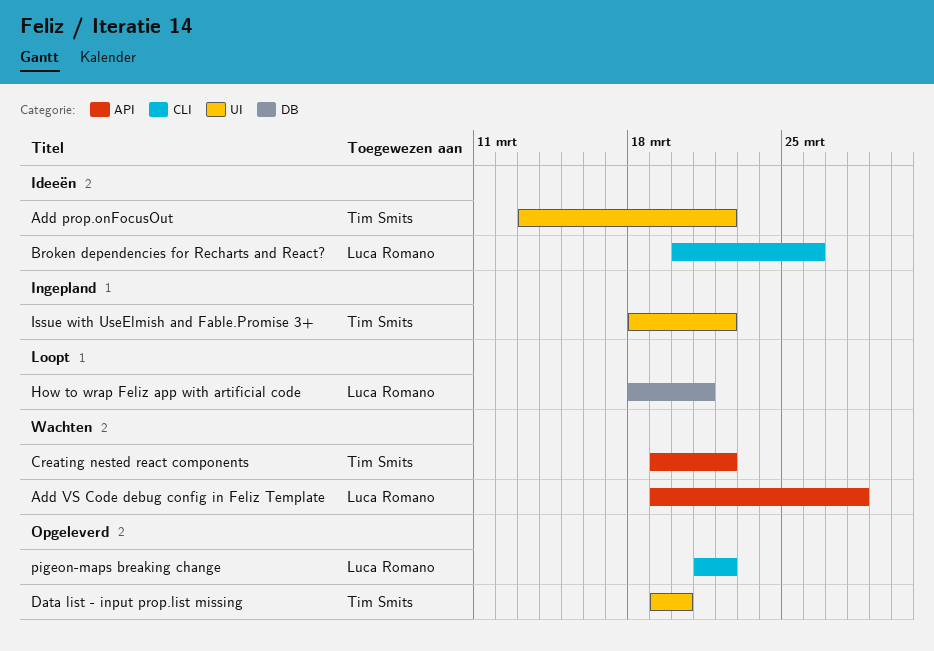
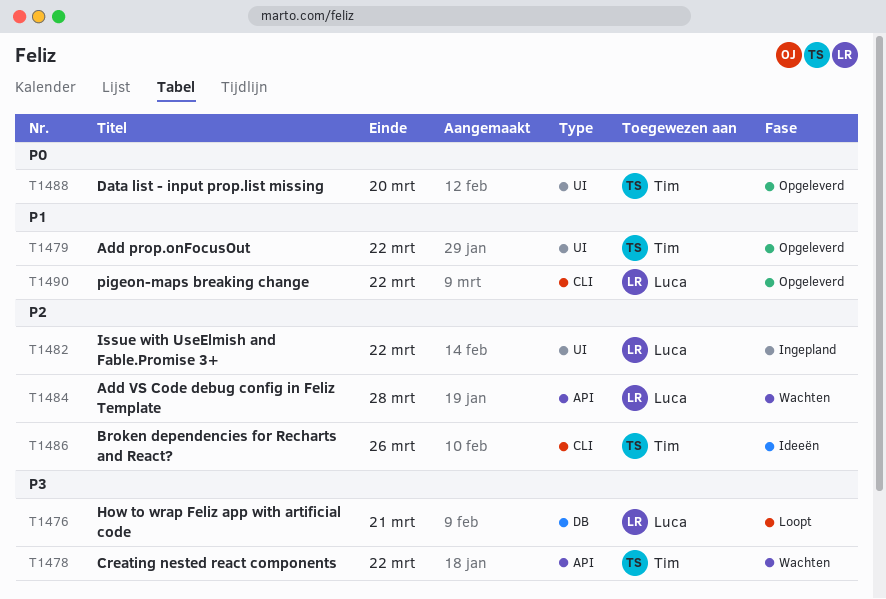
Add prop.onFocusOut, status: Ideeën -> Opgeleverd
Broken dependencies for Recharts and React?, owner: Luca Romano -> Tim Smits
Issue with UseElmish and Fable.Promise 3+, owner: Tim Smits -> Luca Romano

